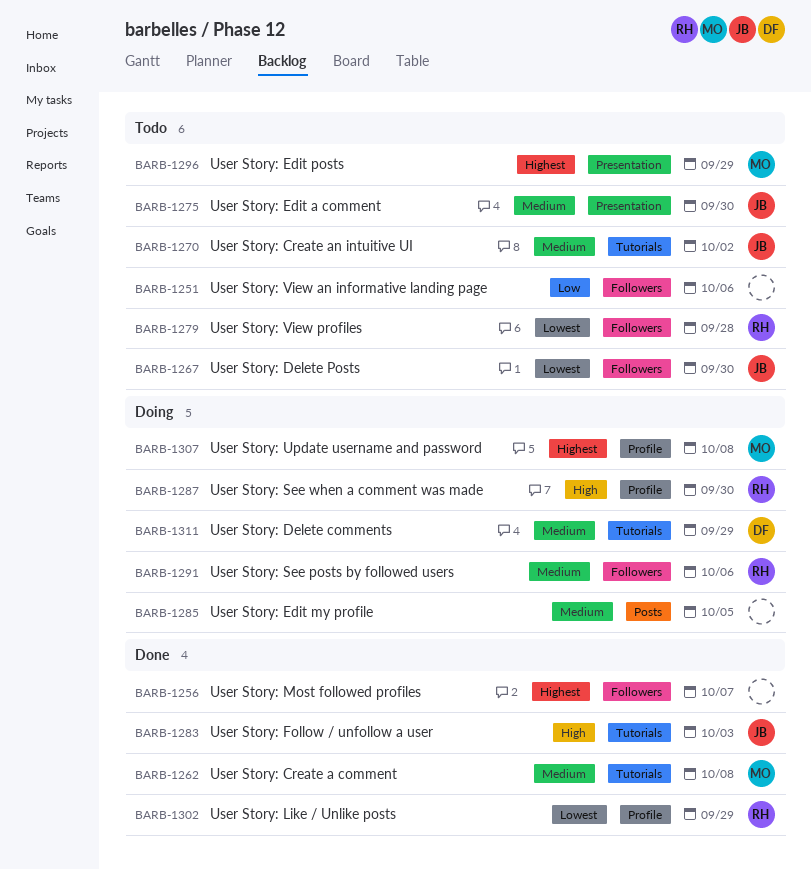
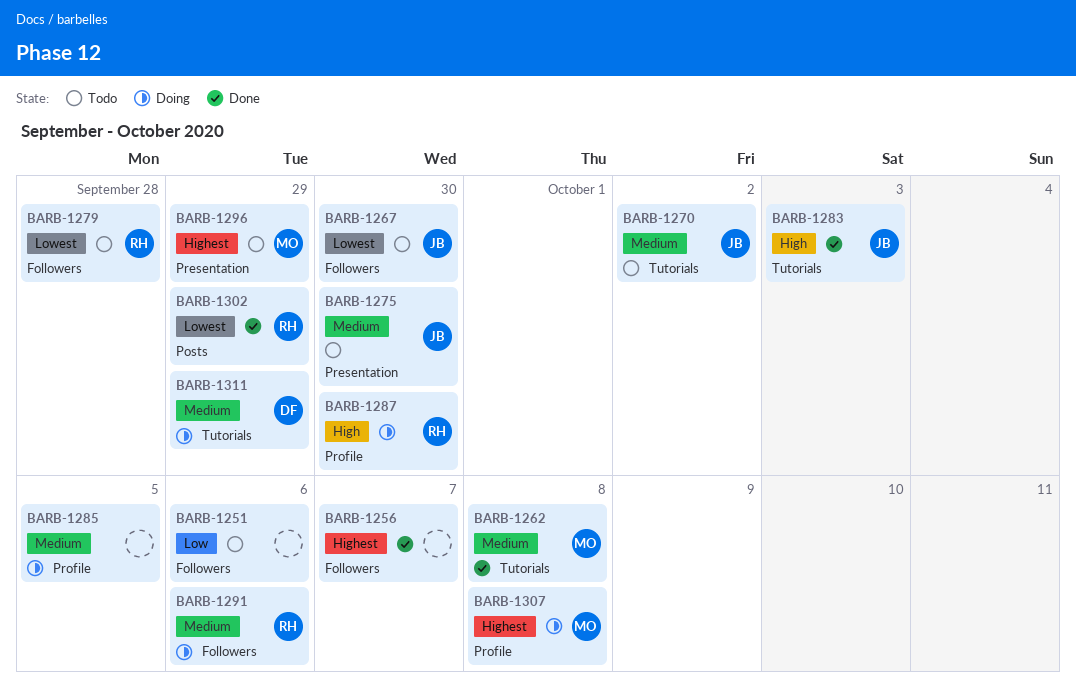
BARB-1285, label: Posts -> Profile
BARB-1302, label: Profile -> Posts

